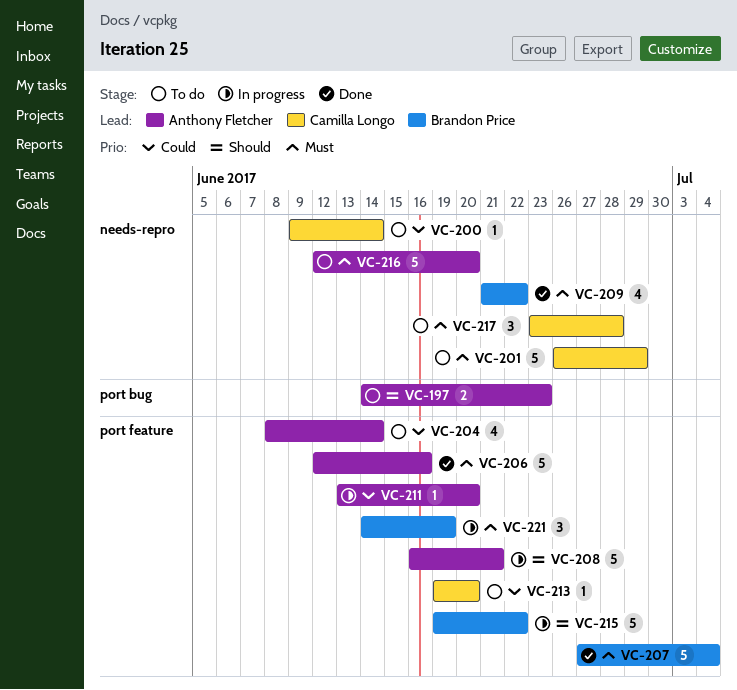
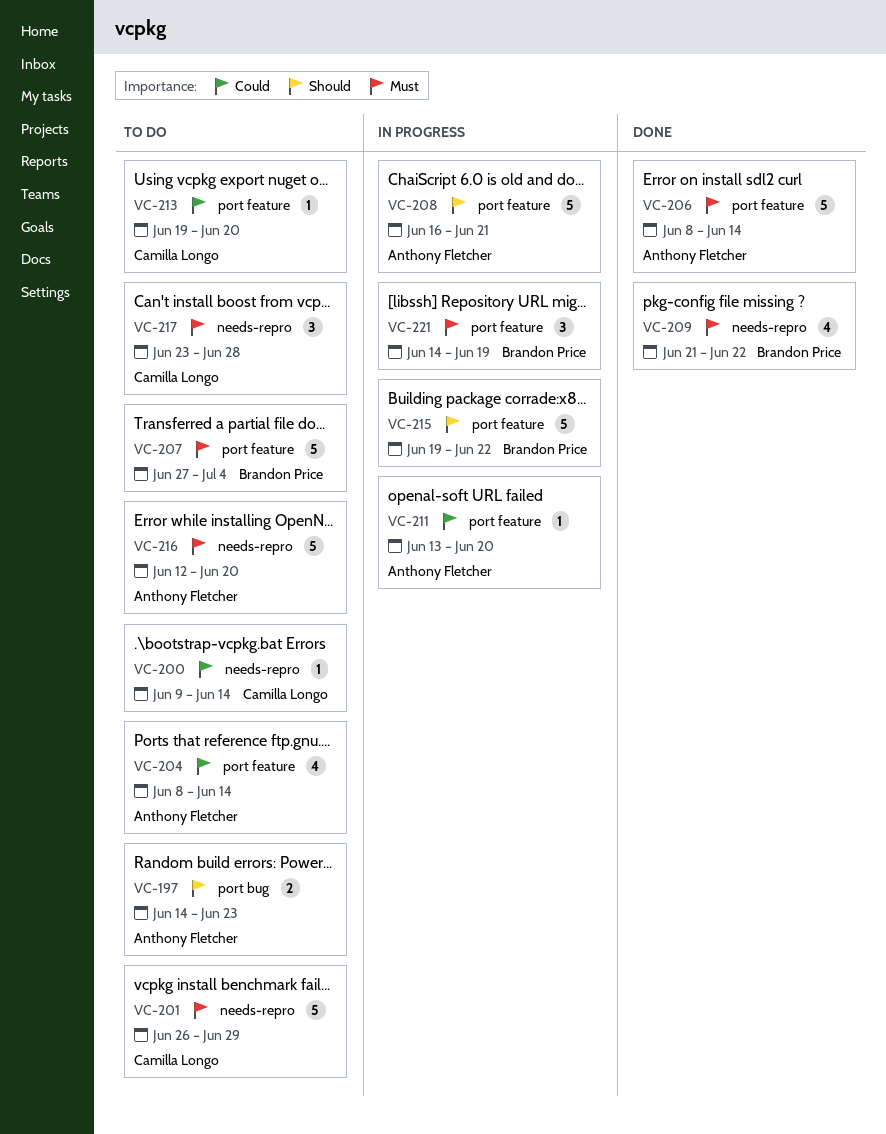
VC-206, start: Jun 12 -> Jun 8
VC-206, due: Jun 16 -> Jun 14
VC-207, status: Done -> To do

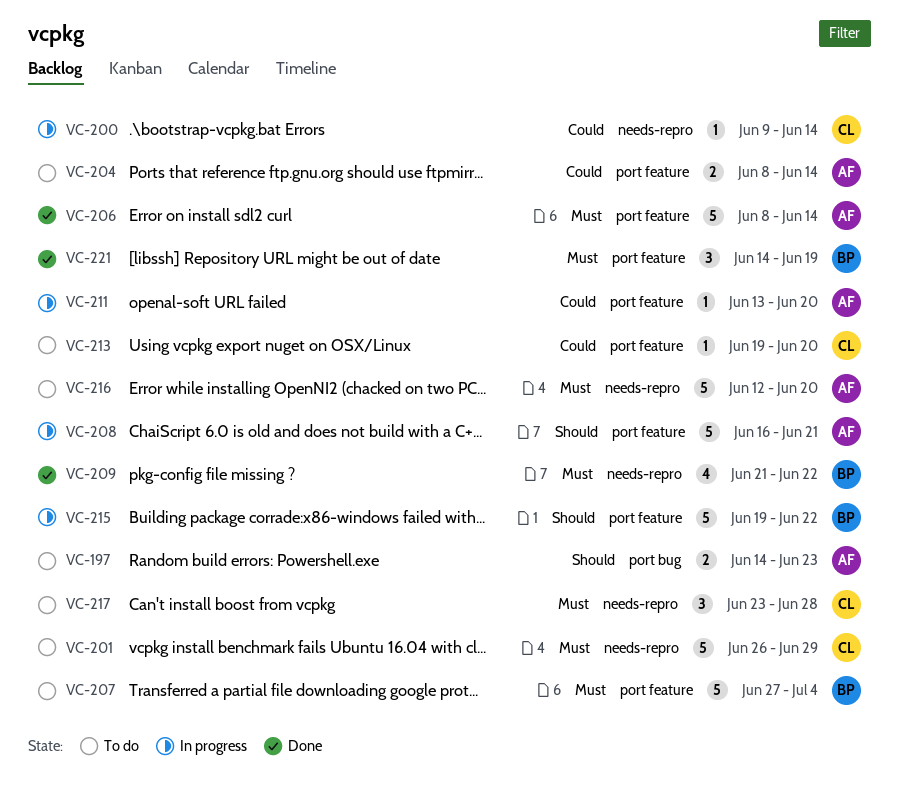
VC-200, status: To do -> In progress
VC-204, estimate: 4 -> 2
VC-221, status: In progress -> Done

